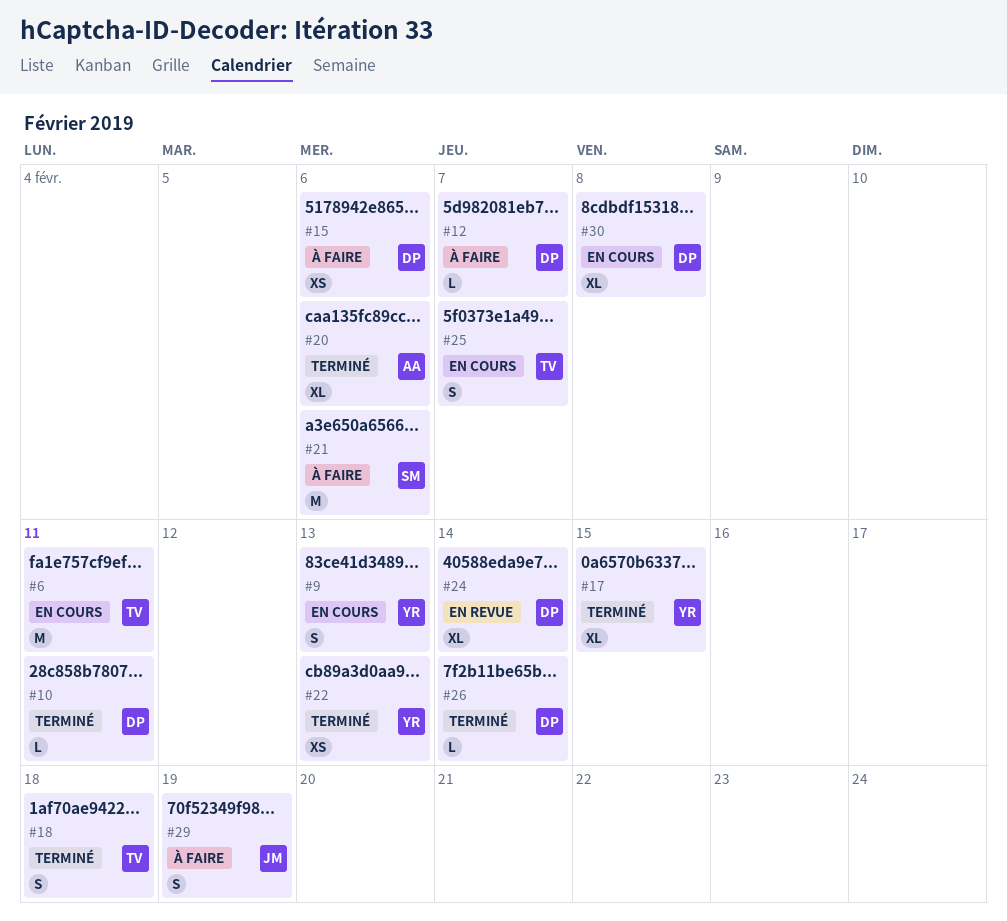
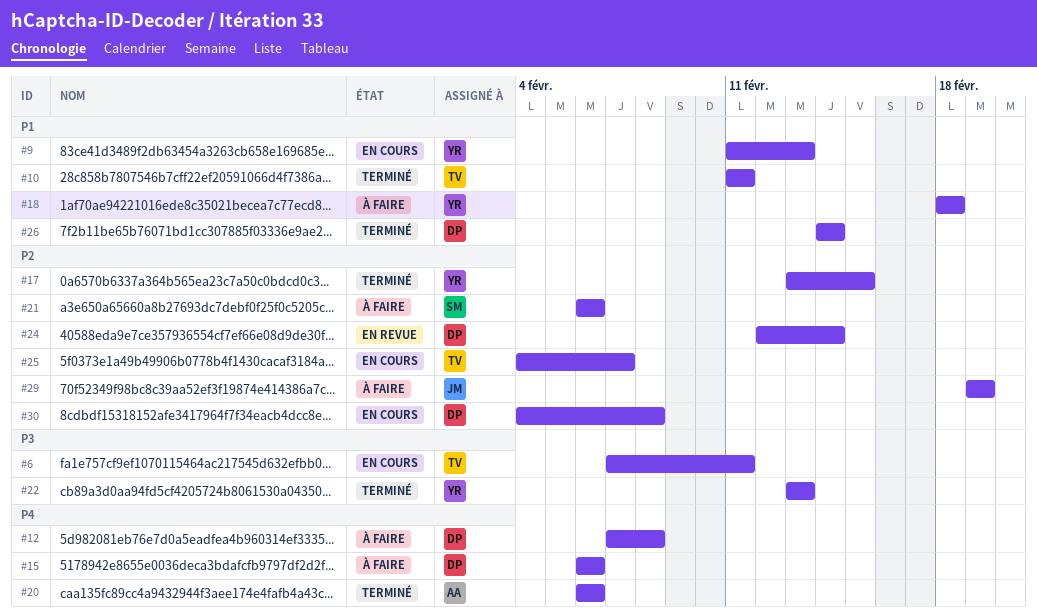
#10, owner: DP -> TV
#12, due: Feb 7 -> Feb 8
#18, status: Terminé -> À faire
#18, owner: TV -> YR

